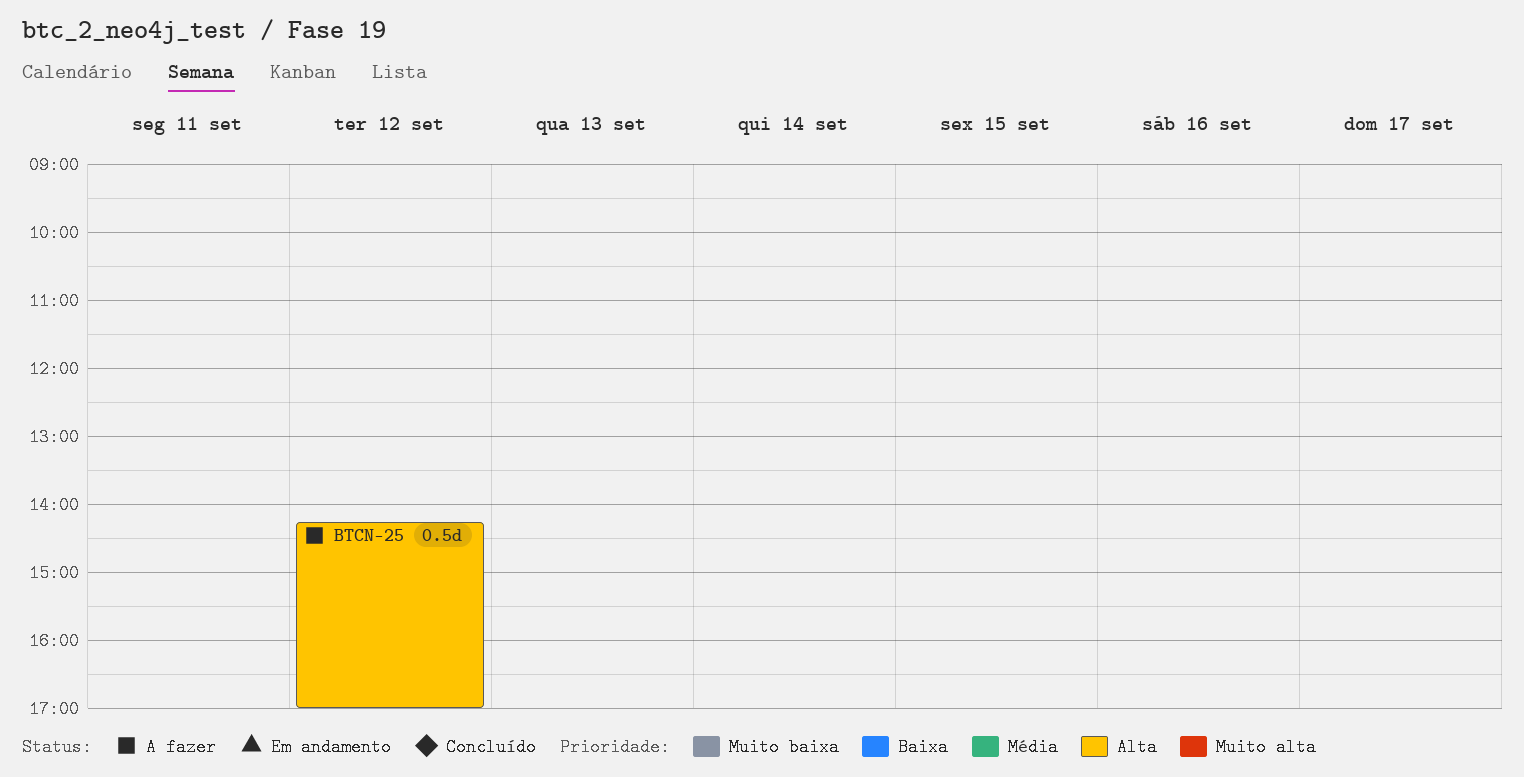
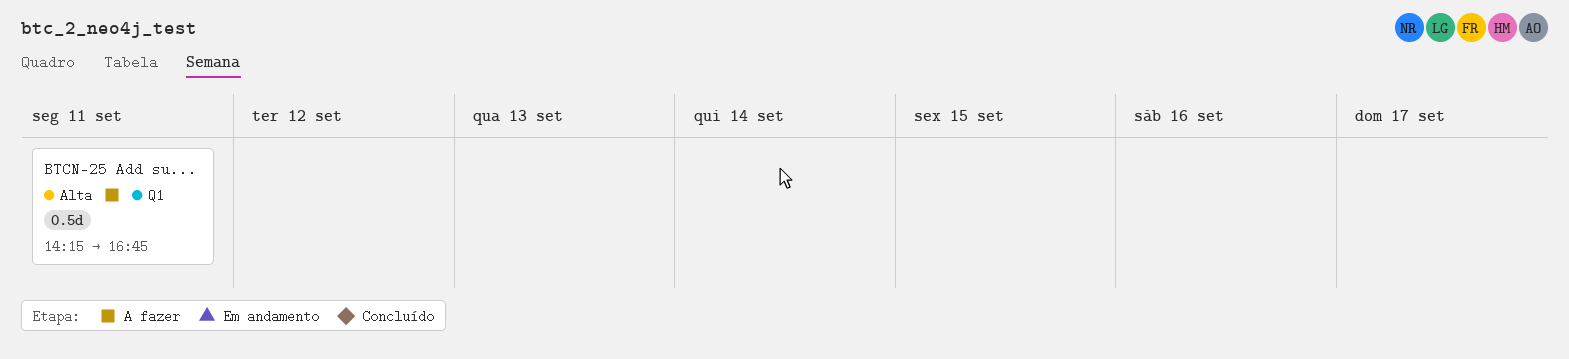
BTCN-25, day: Sep 12 -> Sep 11
BTCN-25, ends: 17:00 -> 16:45

